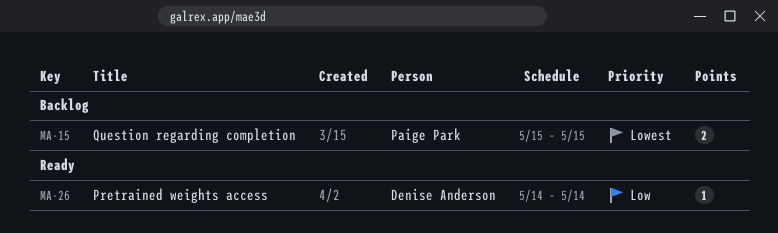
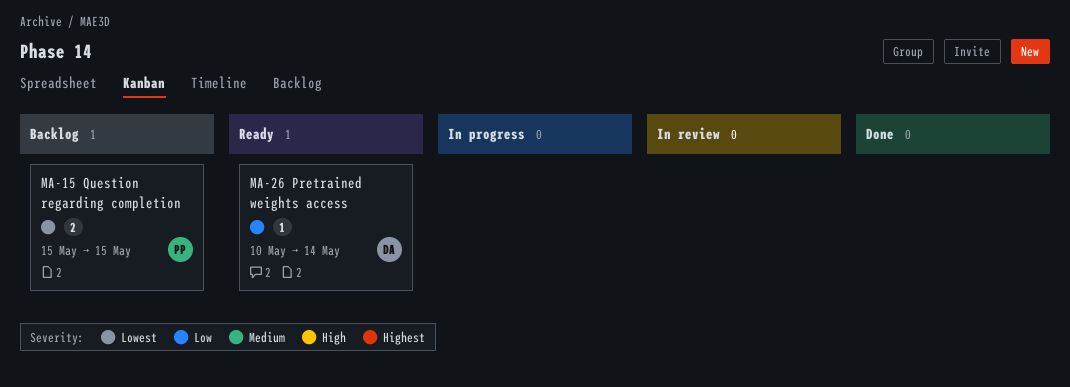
MA-26, start: May 14 -> May 10

